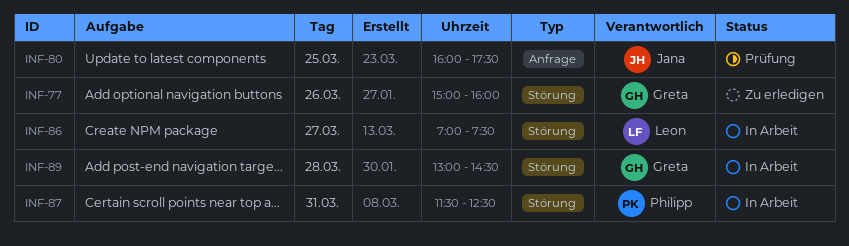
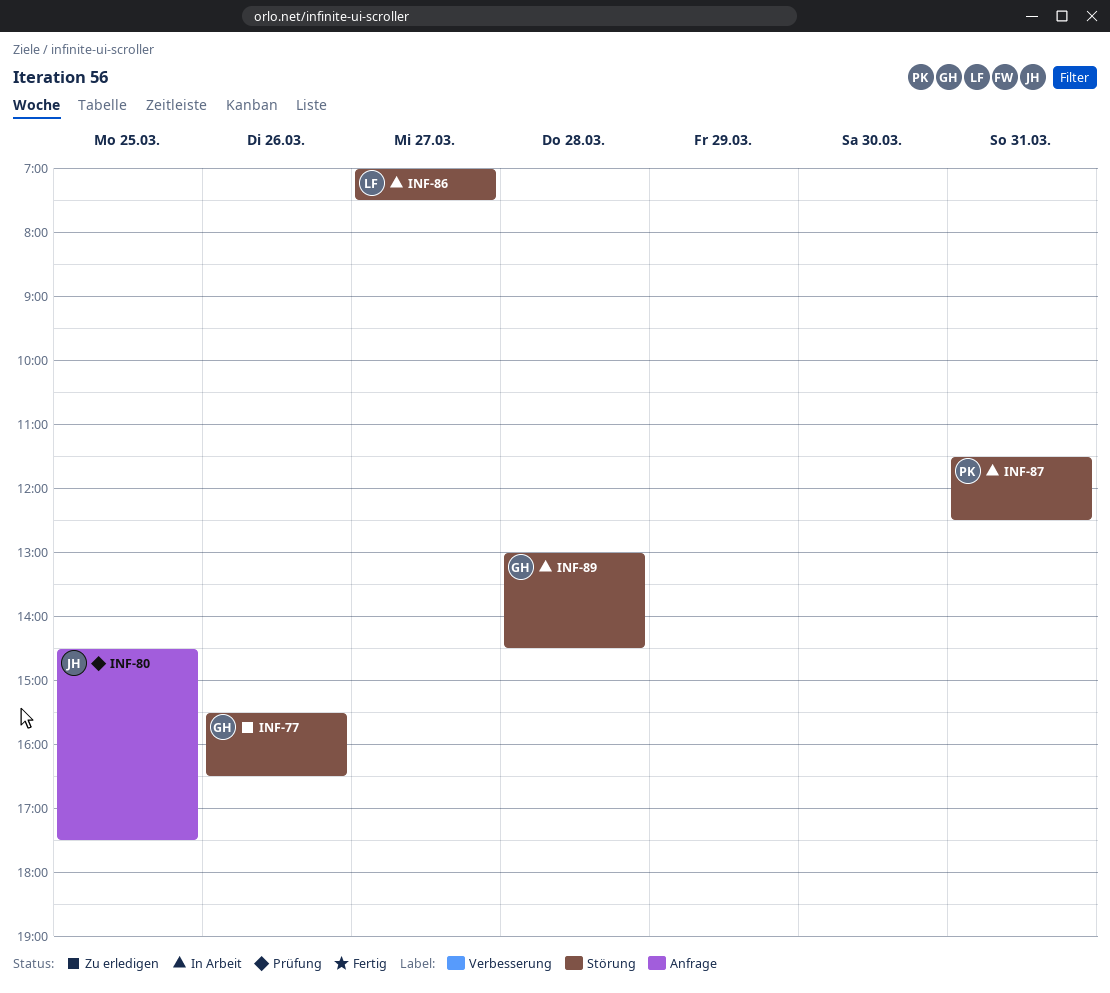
INF-77, begins: 15:00 -> 15:30
INF-77, ends: 16:00 -> 16:30
INF-80, begins: 16:00 -> 14:30

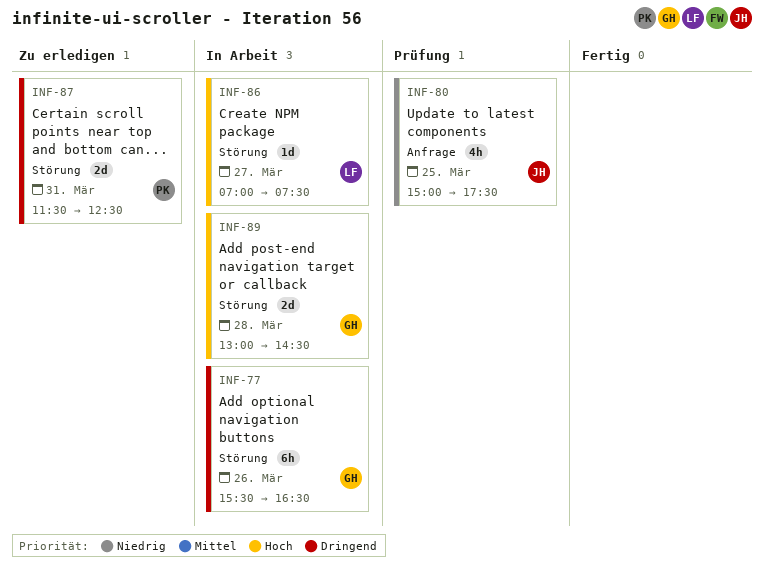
INF-77, status: Zu erledigen -> In Arbeit
INF-80, begins: 14:30 -> 15:00
INF-87, status: In Arbeit -> Zu erledigen

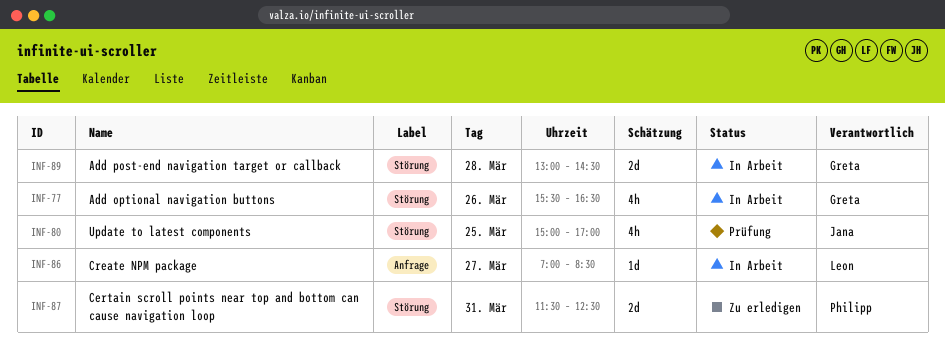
INF-77, estimate: 6h -> 4h
INF-80, label: Anfrage -> Störung
INF-80, ends: 17:30 -> 17:00
INF-86, label: Störung -> Anfrage
INF-86, ends: 07:30 -> 08:30

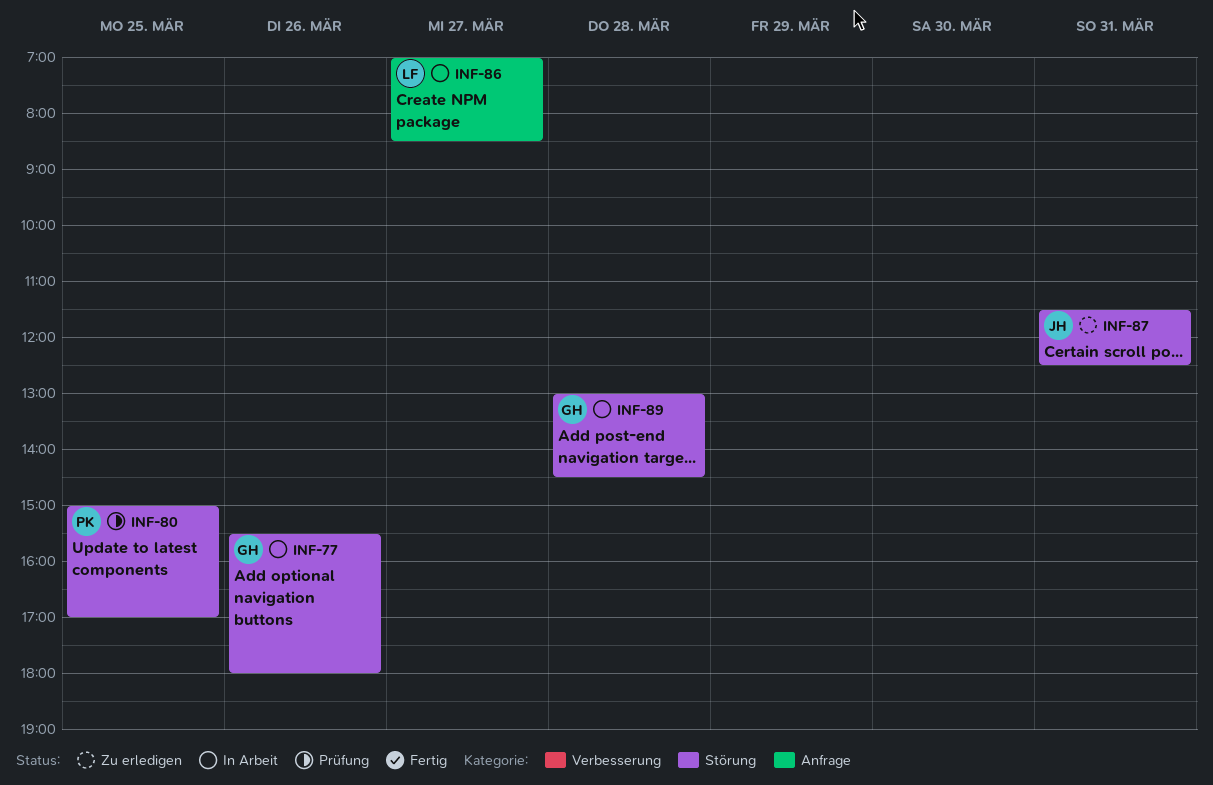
INF-77, ends: 16:30 -> 18:00
INF-80, owner: Jana -> Philipp
INF-87, owner: Philipp -> Jana

